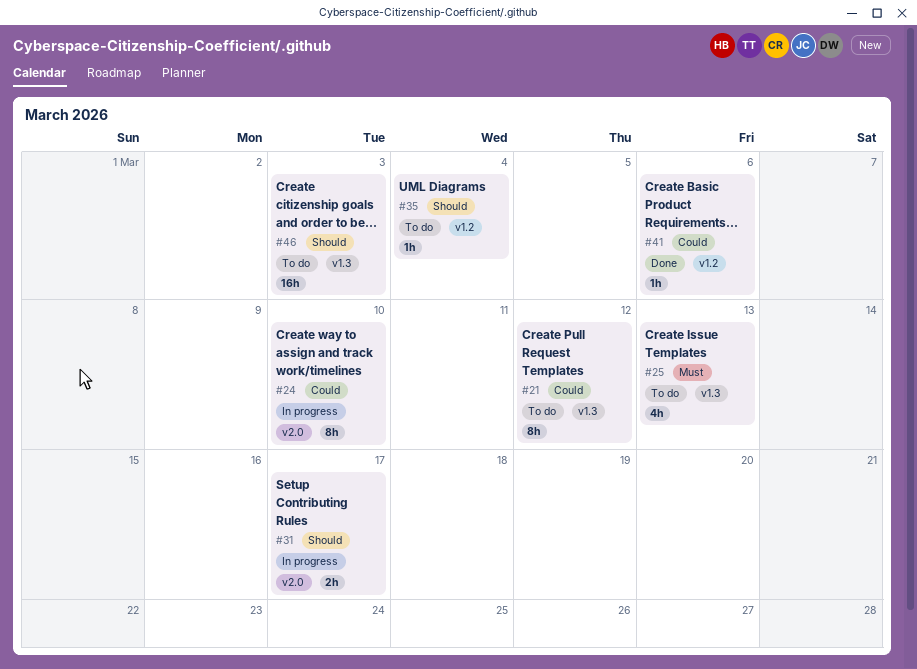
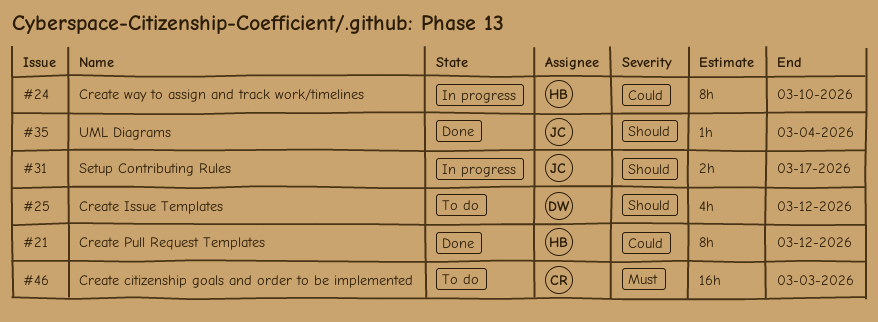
#21, status: To do -> Done
#25, priority: Must -> Should
#25, due: Mar 13 -> Mar 12
#35, status: To do -> Done
#41: present -> none
#46, priority: Should -> Must

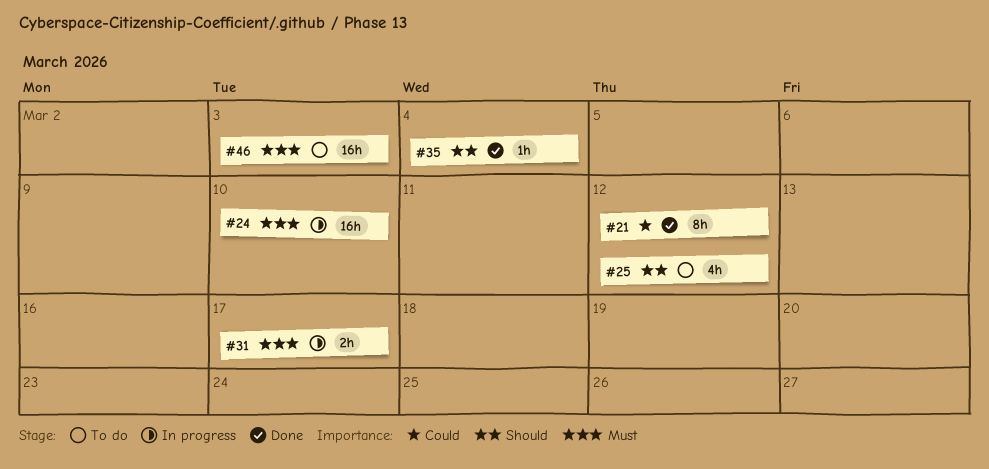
#24, priority: Could -> Must
#24, estimate: 8h -> 16h
#31, priority: Should -> Must

